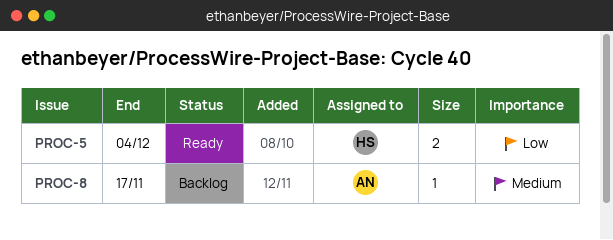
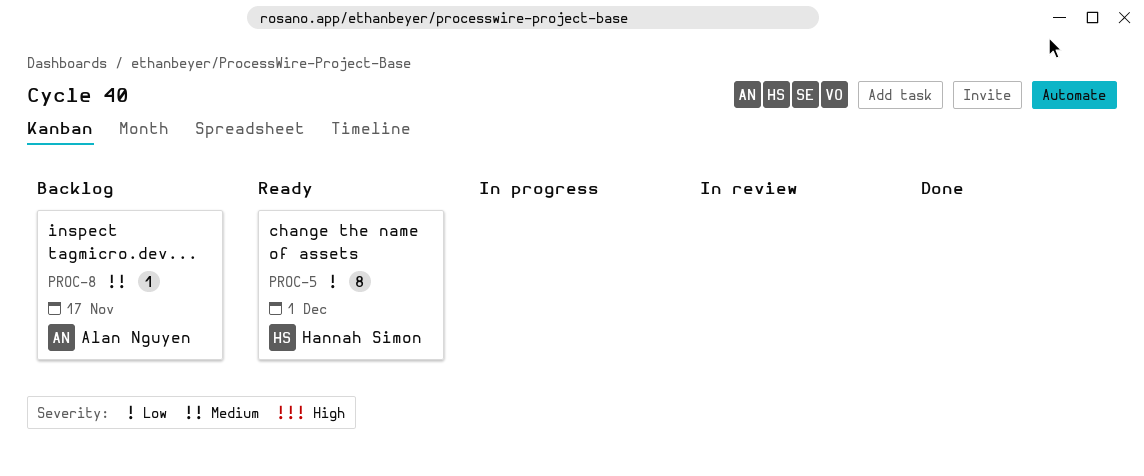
PROC-5, estimate: 2 -> 8
PROC-5, due: Dec 4 -> Dec 1

